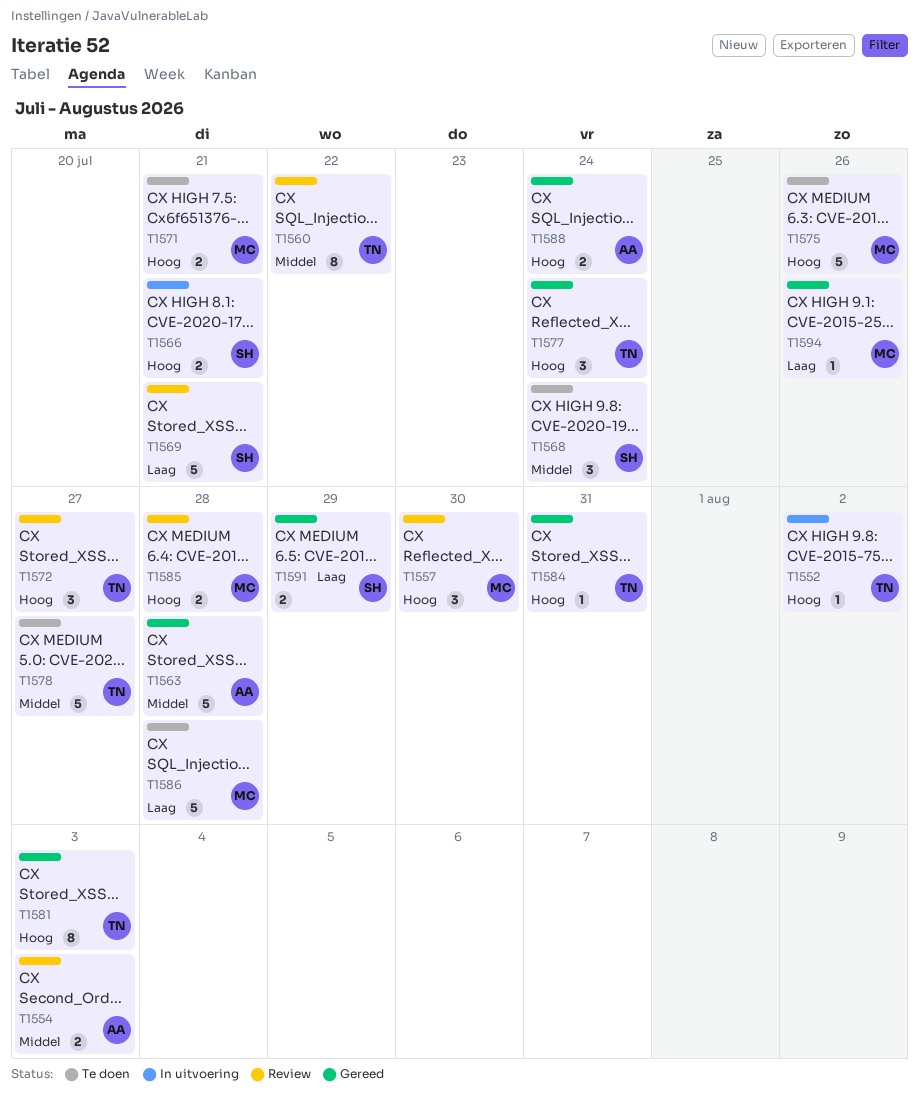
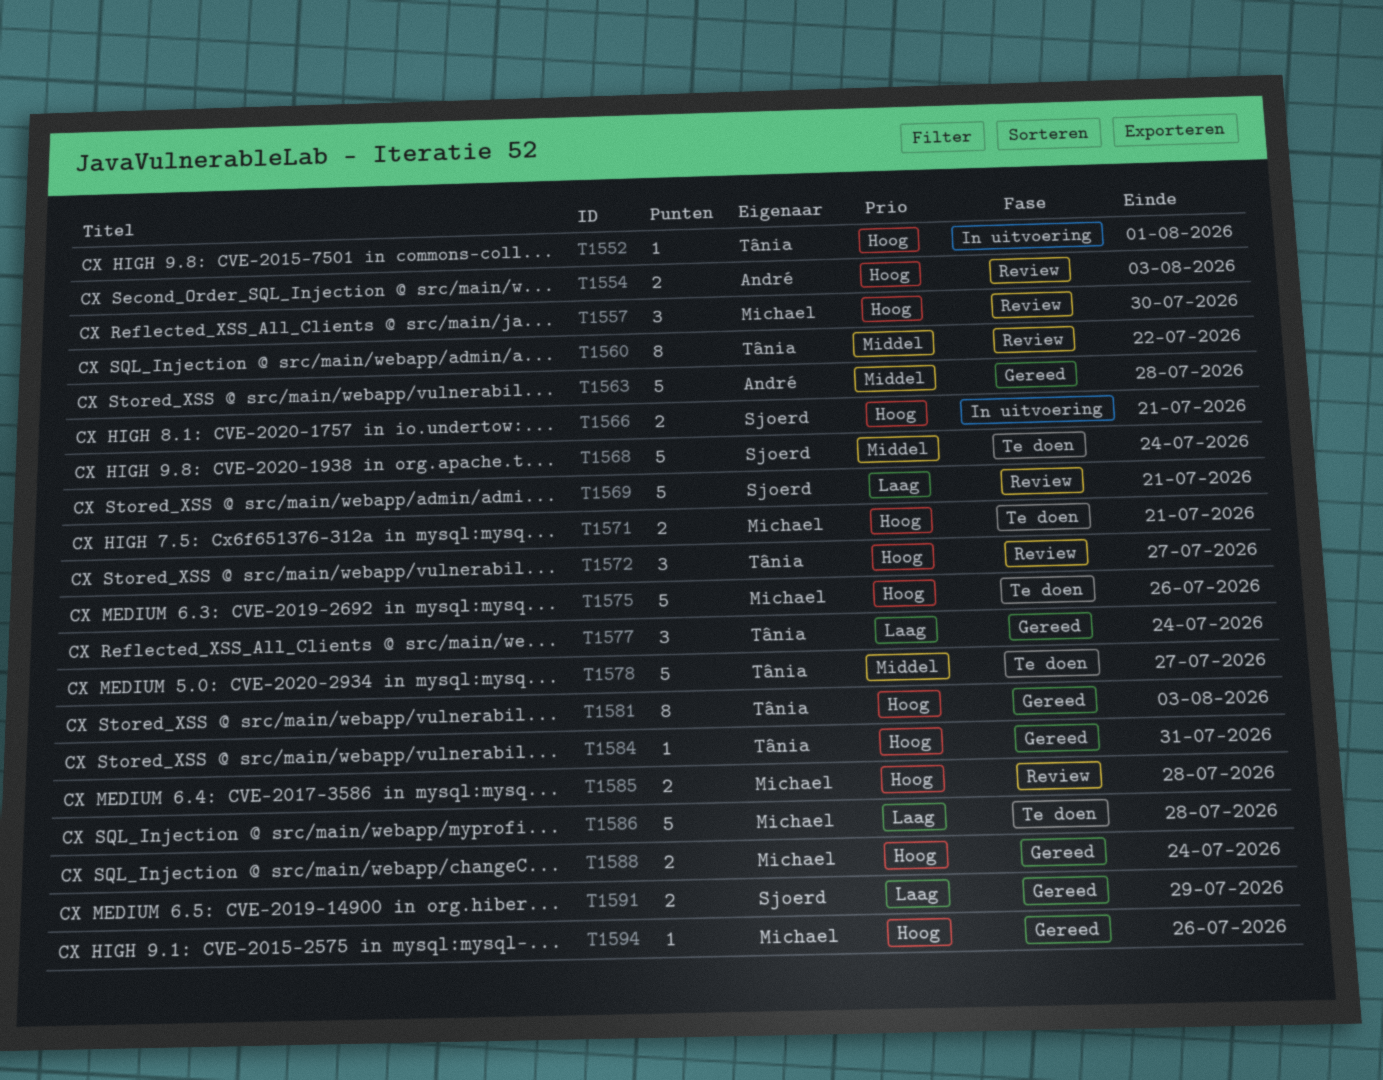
T1552, due: Aug 2 -> Aug 1
T1554, priority: Middel -> Hoog
T1568, estimate: 3 -> 5
T1577, priority: Hoog -> Laag
T1588, owner: André -> Michael
T1594, priority: Laag -> Hoog

